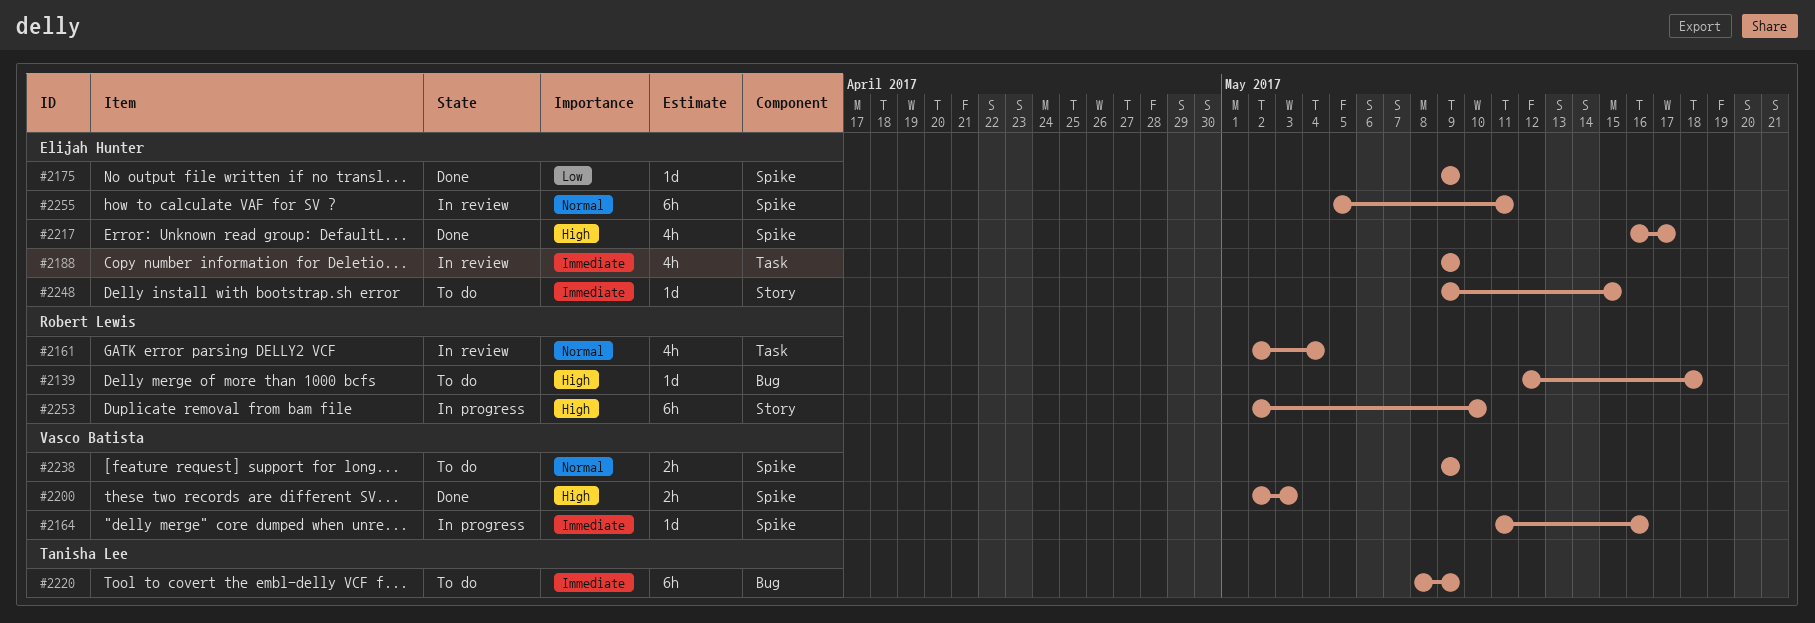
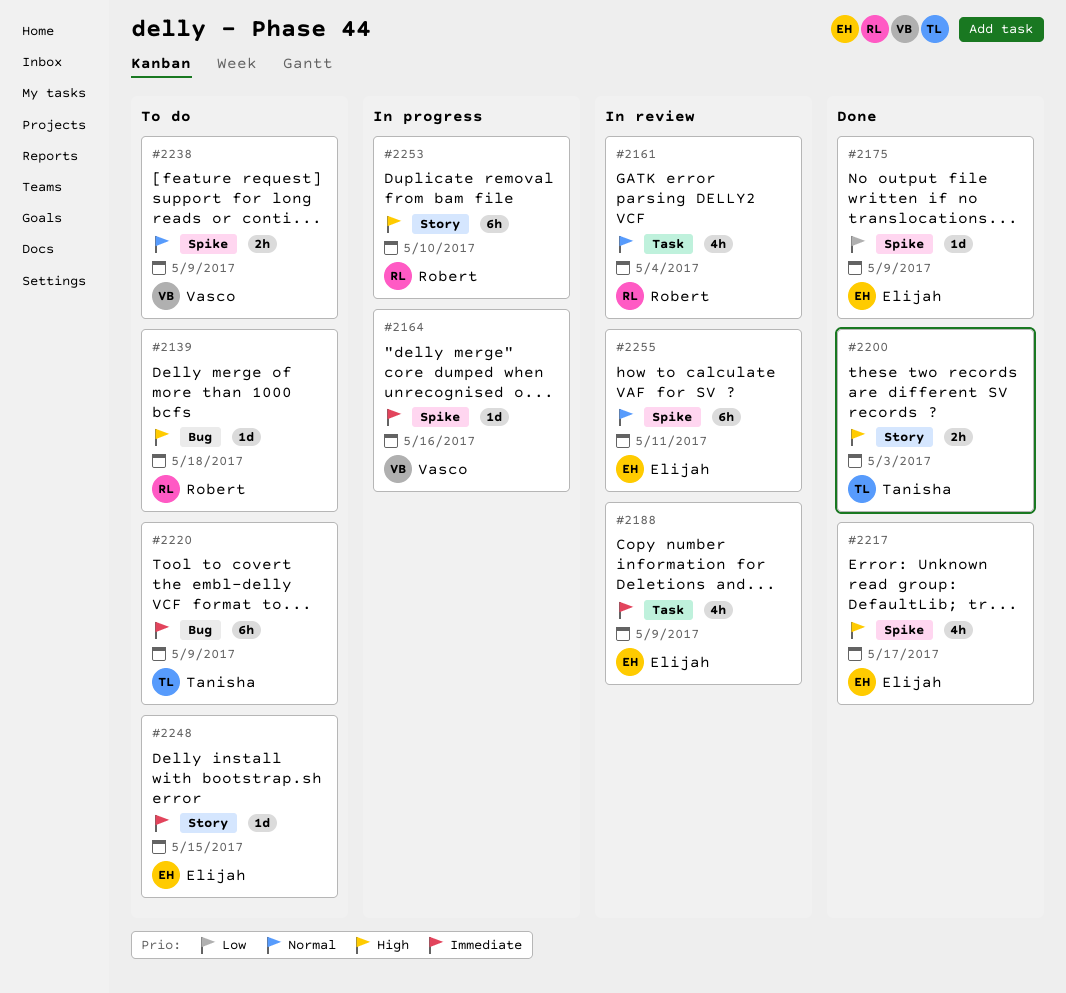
#2200, owner: Vasco Batista -> Tanisha Lee
#2200, label: Spike -> Story

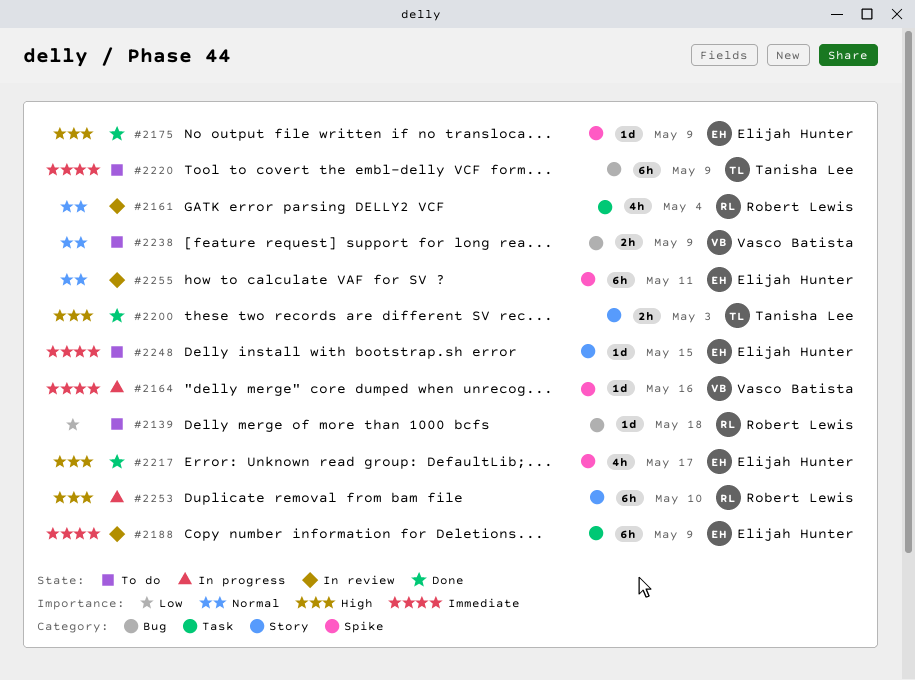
#2139, priority: High -> Low
#2175, priority: Low -> High
#2188, estimate: 4h -> 6h
#2238, label: Spike -> Bug

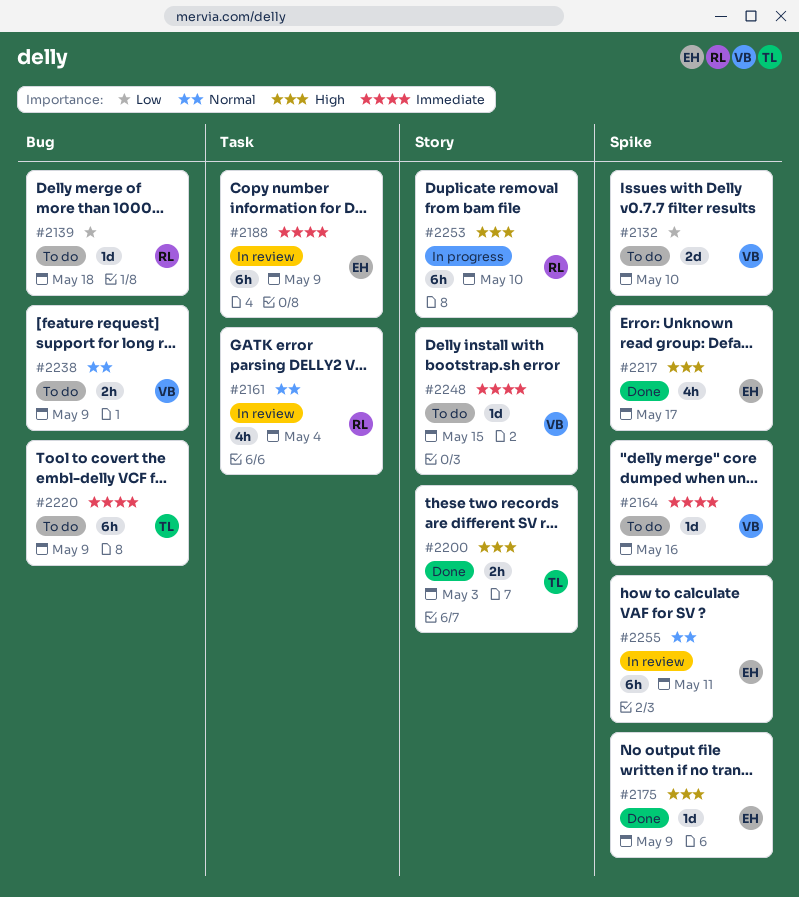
#2132: none -> present
#2164, status: In progress -> To do
#2248, owner: Elijah Hunter -> Vasco Batista

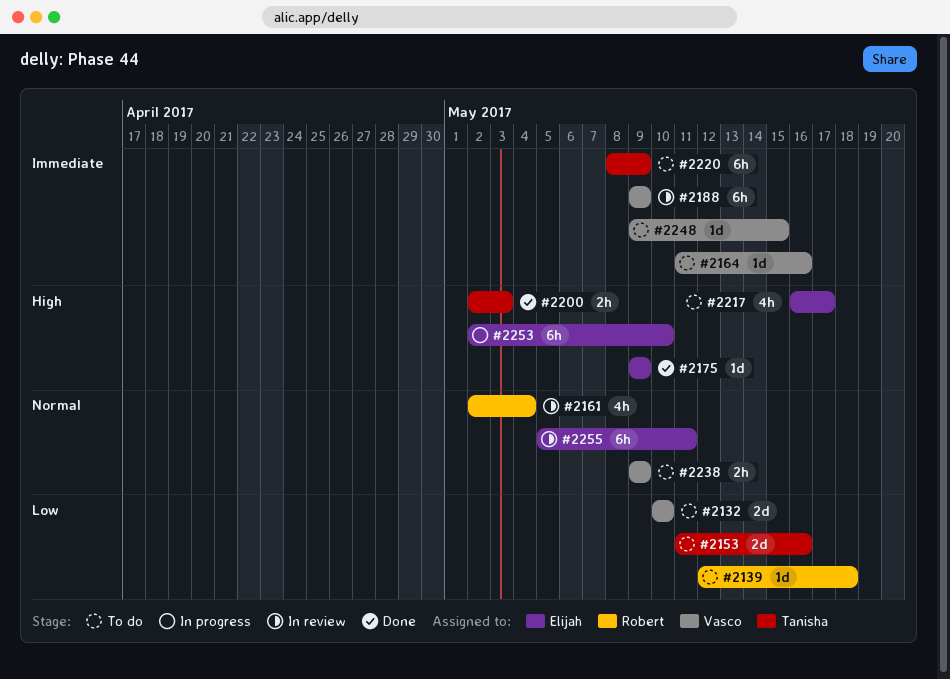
#2153: none -> present
#2188, owner: Elijah -> Vasco
#2217, status: Done -> To do
#2253, owner: Robert -> Elijah

